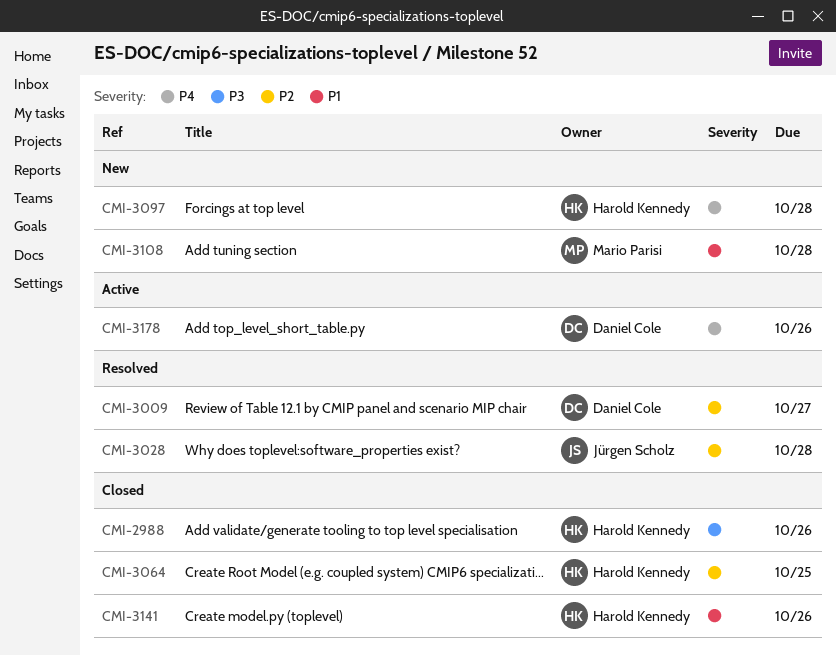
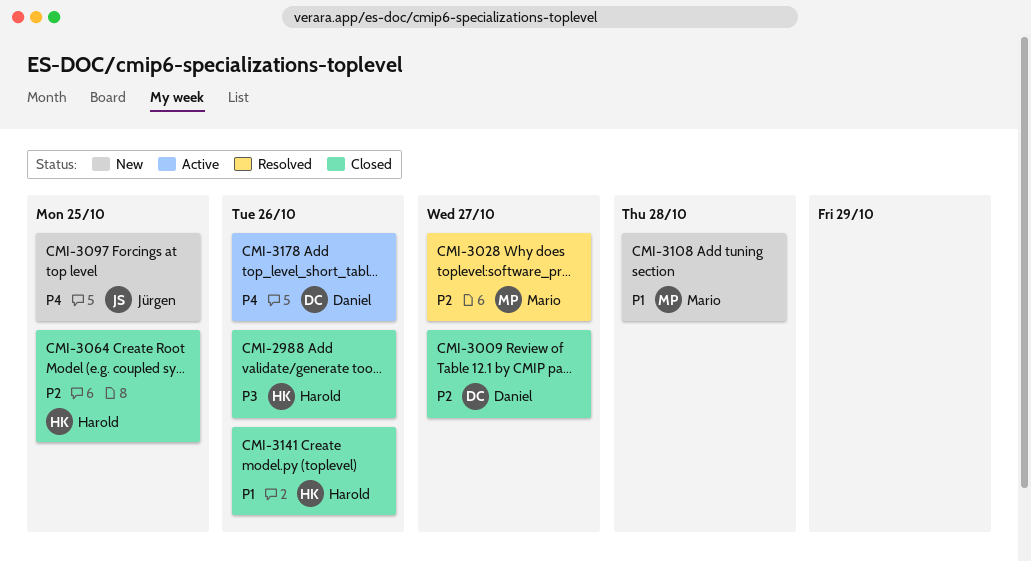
CMI-3009, status: Resolved -> Closed
CMI-3028, owner: Jürgen Scholz -> Mario Parisi
CMI-3028, due: Oct 28 -> Oct 27
CMI-3097, owner: Harold Kennedy -> Jürgen Scholz
CMI-3097, due: Oct 28 -> Oct 25

